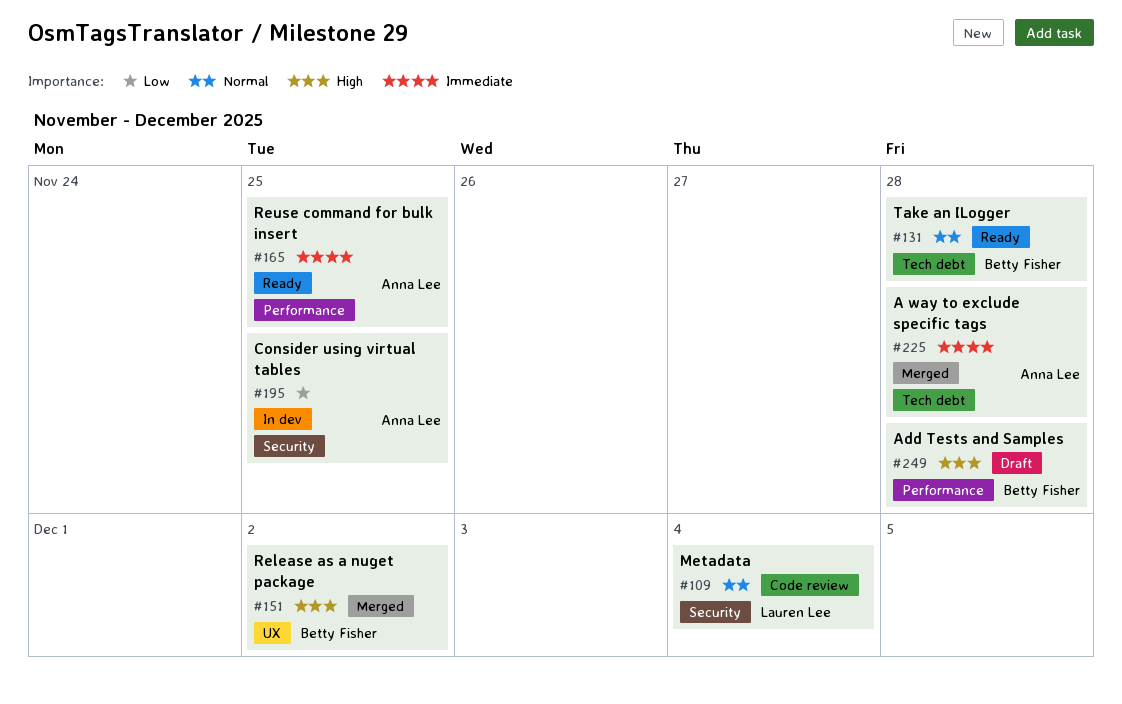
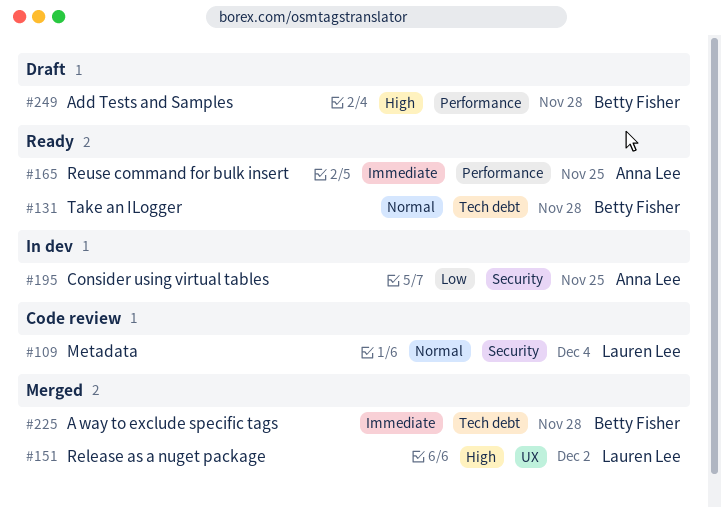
#151, owner: Betty Fisher -> Lauren Lee
#225, owner: Anna Lee -> Betty Fisher

